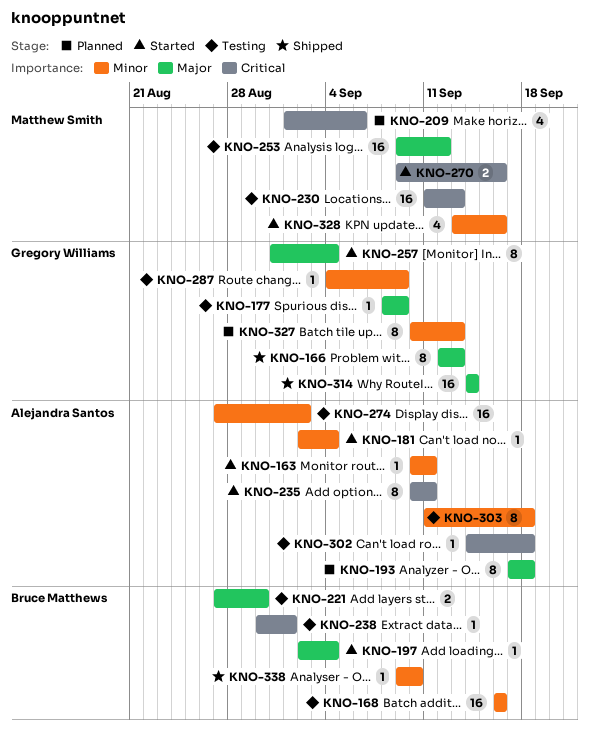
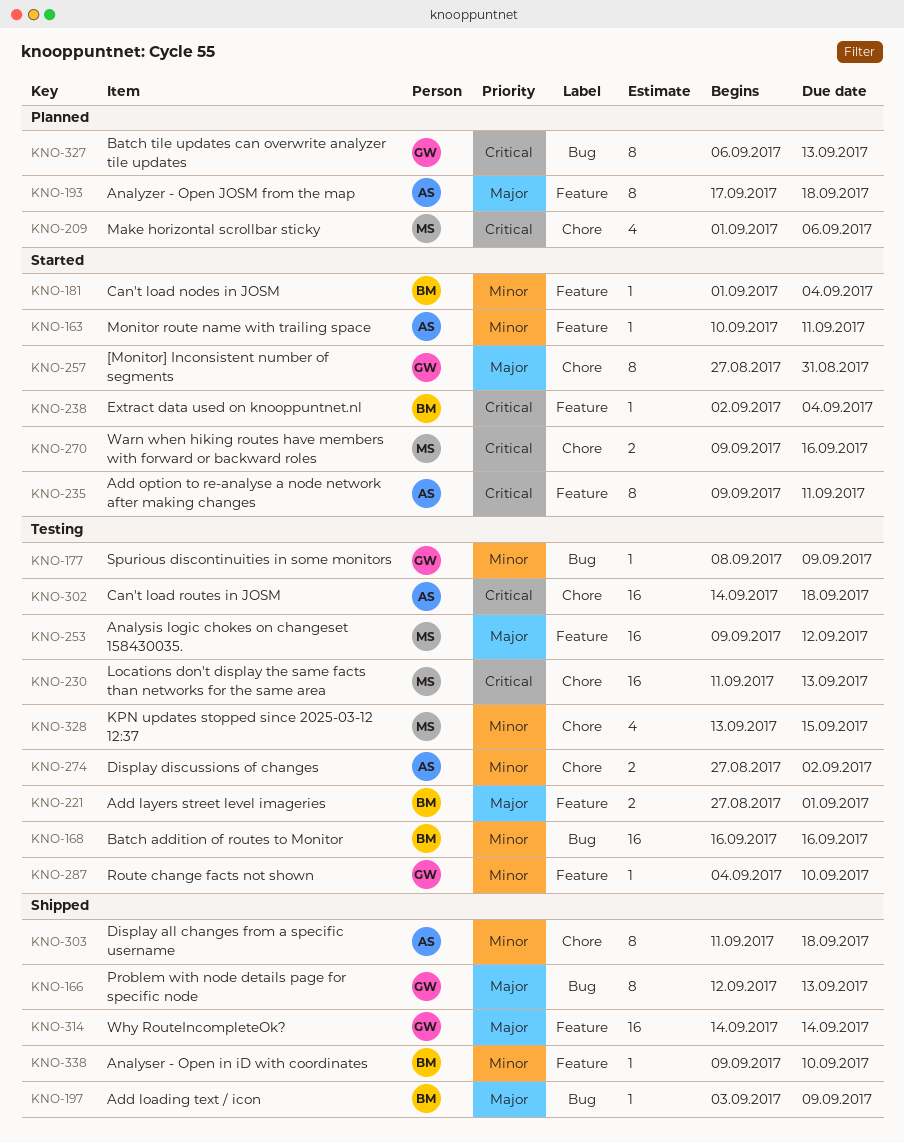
KNO-177, priority: Major -> Minor
KNO-181, owner: Alejandra Santos -> Bruce Matthews
KNO-181, start: Sep 2 -> Sep 1
KNO-197, status: Started -> Shipped
KNO-197, start: Sep 2 -> Sep 3
KNO-197, due: Sep 4 -> Sep 9
KNO-221, due: Aug 30 -> Sep 1
KNO-235, start: Sep 10 -> Sep 9
KNO-238, status: Testing -> Started
KNO-238, start: Aug 30 -> Sep 2
KNO-238, due: Sep 1 -> Sep 4
KNO-257, start: Aug 31 -> Aug 27
KNO-257, due: Sep 4 -> Aug 31
KNO-274, estimate: 16 -> 2
KNO-287, due: Sep 9 -> Sep 10
KNO-302, estimate: 1 -> 16
KNO-303, status: Testing -> Shipped
KNO-327, priority: Minor -> Critical
KNO-327, start: Sep 10 -> Sep 6
KNO-328, status: Started -> Testing
KNO-328, due: Sep 16 -> Sep 15

